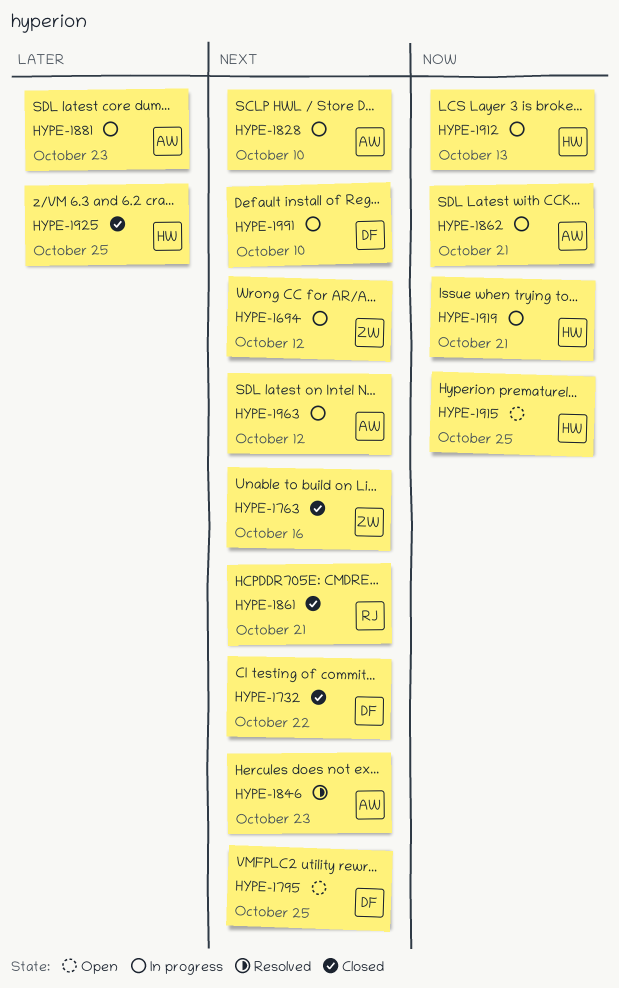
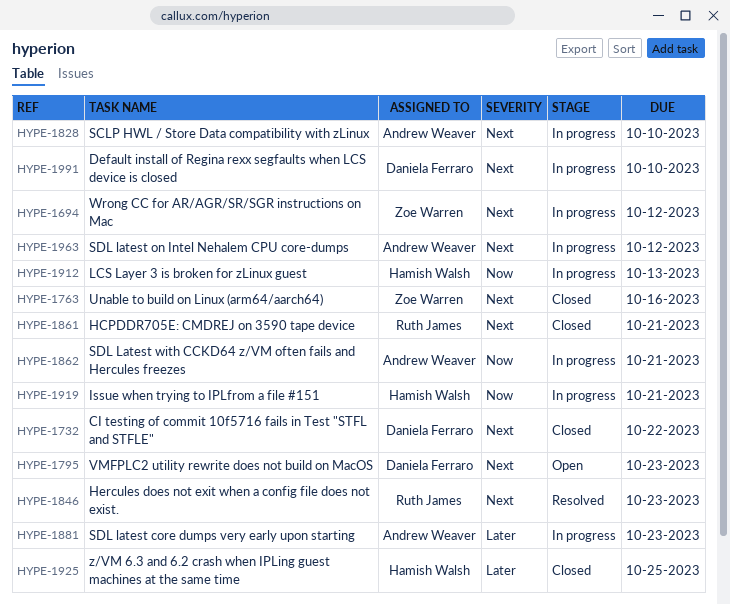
HYPE-1795, due: Oct 25 -> Oct 23
HYPE-1846, owner: Andrew Weaver -> Ruth James
HYPE-1915: present -> none

